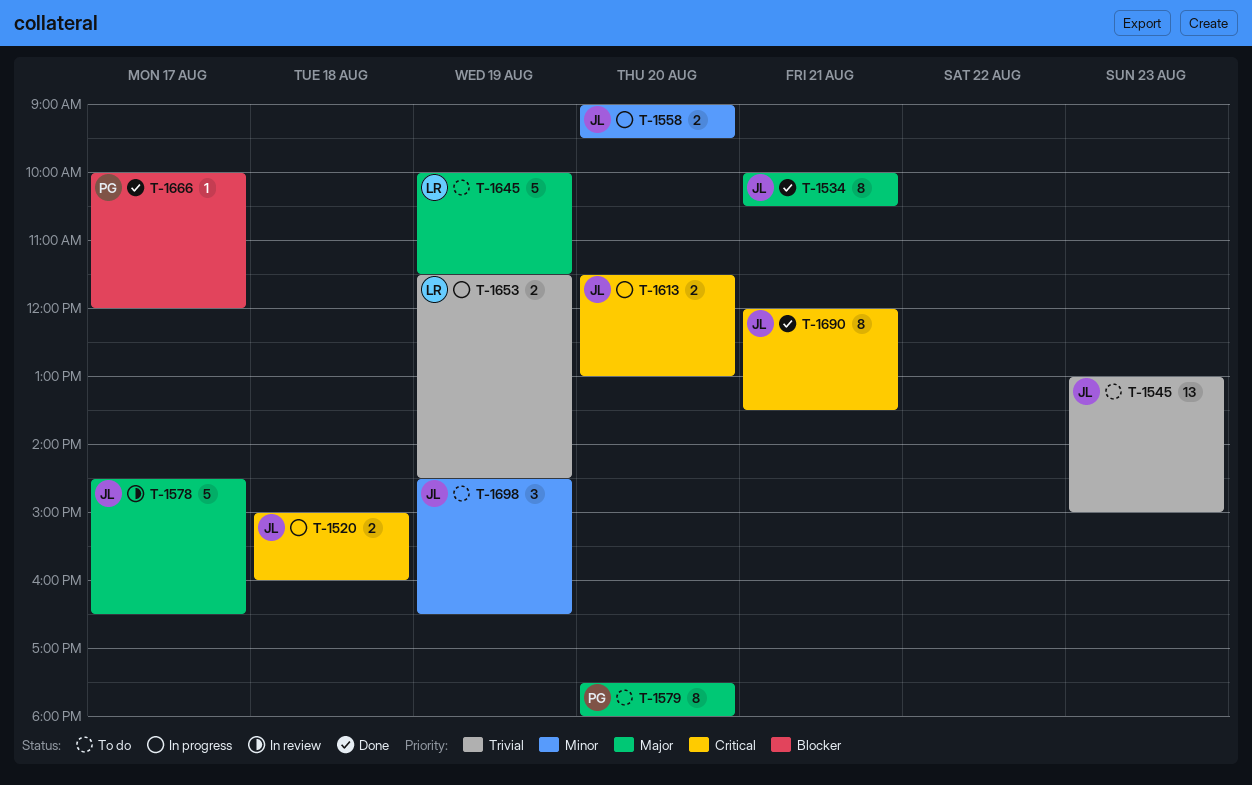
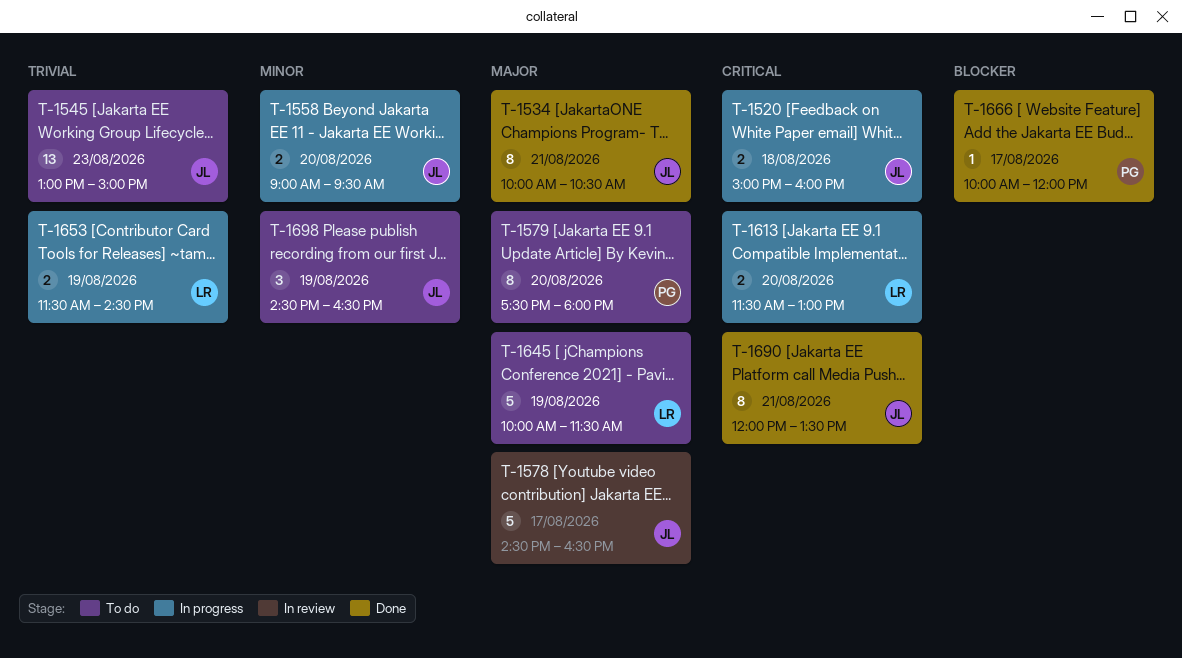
T-1613, owner: JL -> LR

